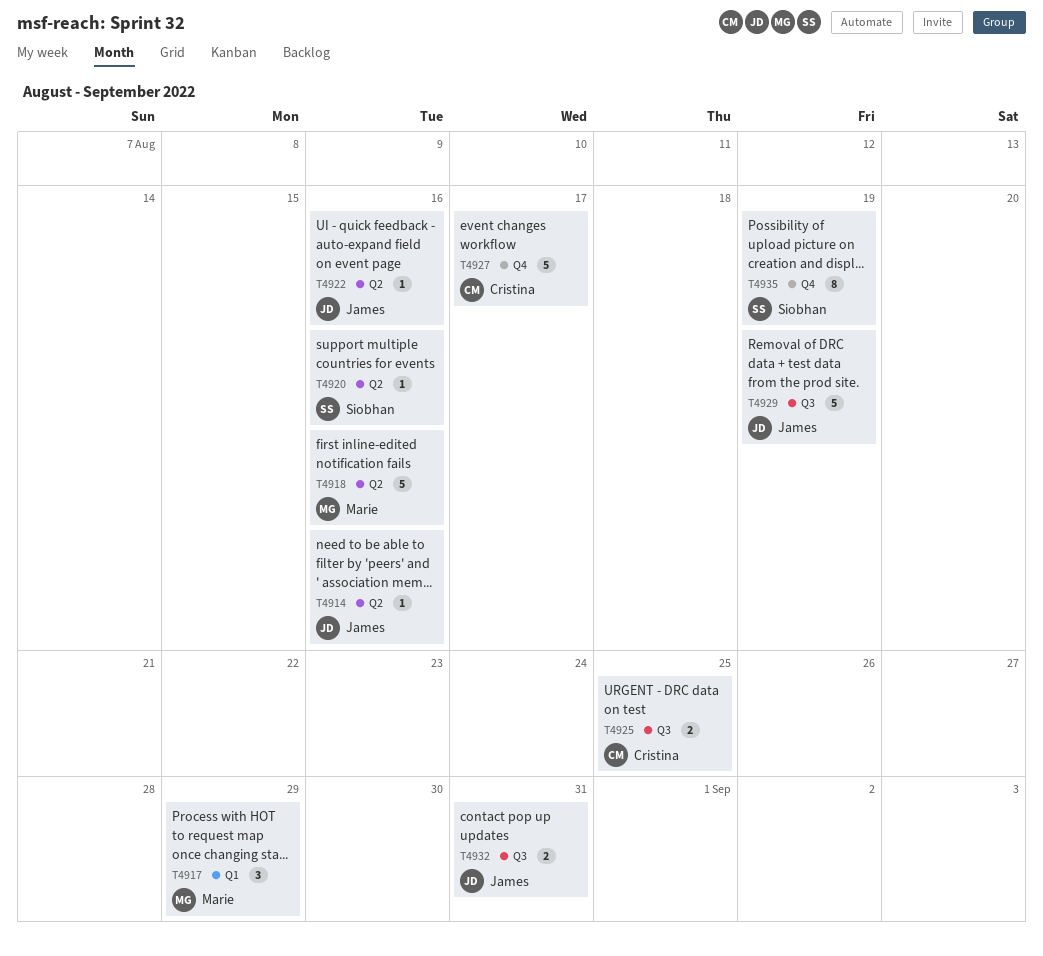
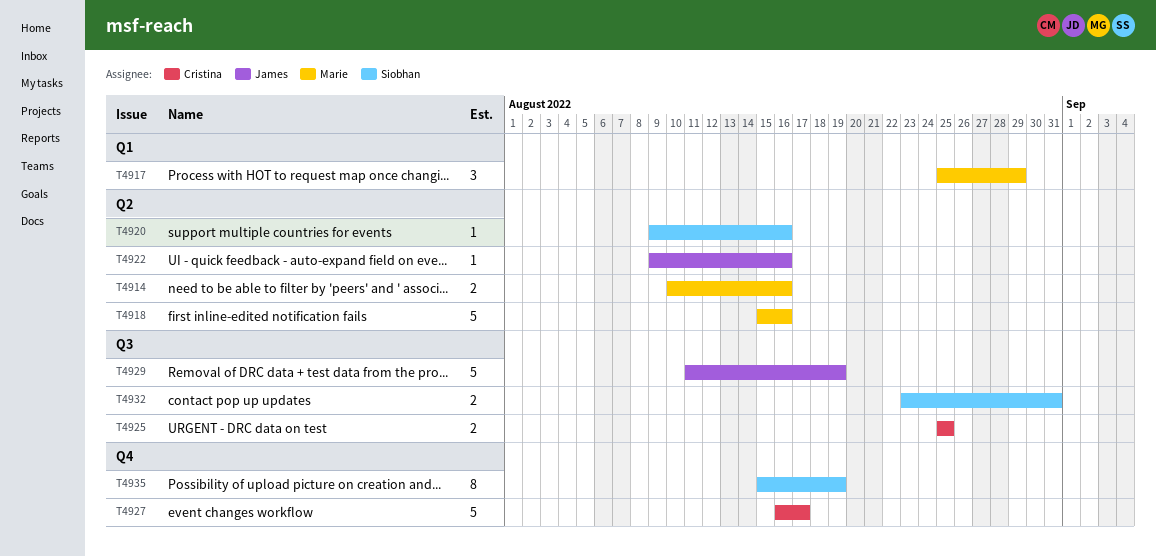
T4914, owner: James -> Marie
T4914, estimate: 1 -> 2
T4932, owner: James -> Siobhan

